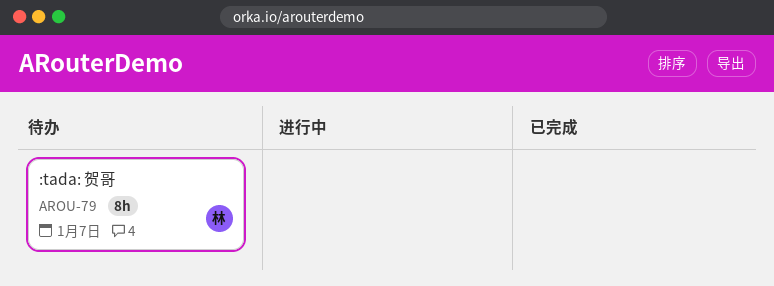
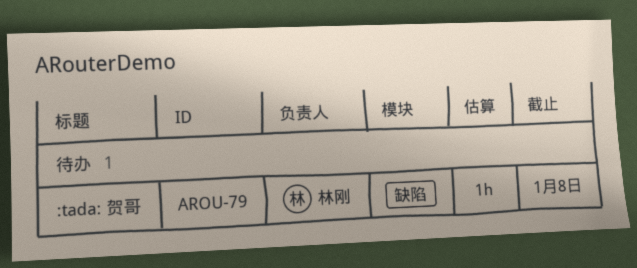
AROU-79, estimate: 8h -> 1h
AROU-79, due: Jan 7 -> Jan 8

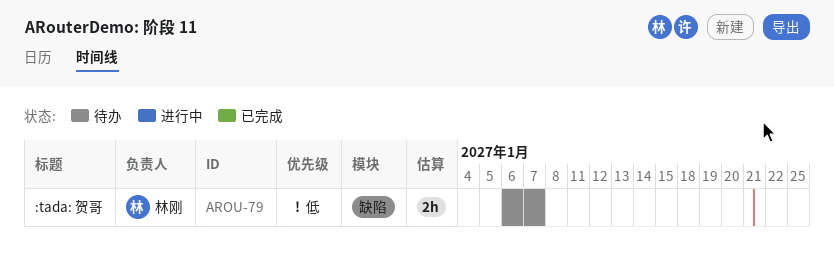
AROU-79, estimate: 1h -> 2h
AROU-79, due: Jan 8 -> Jan 7

